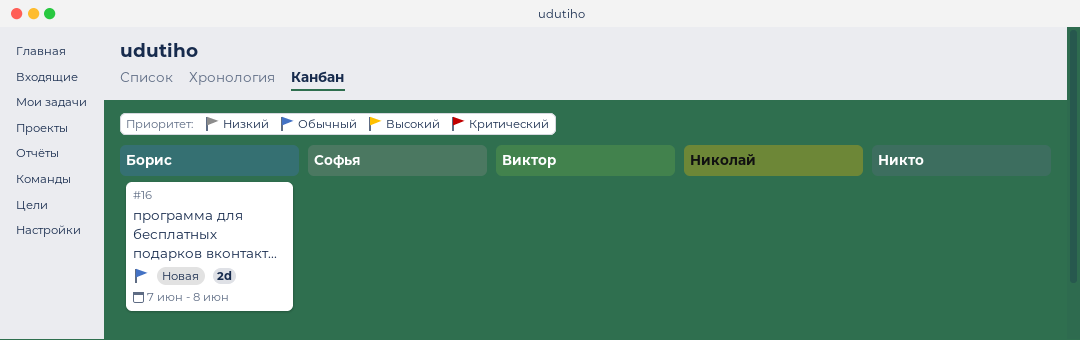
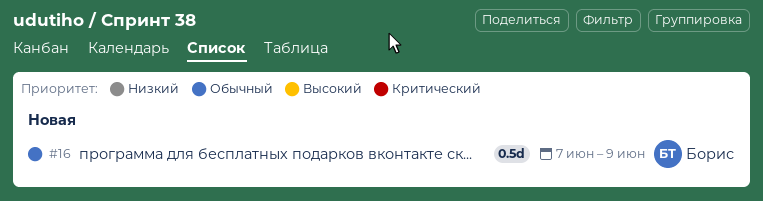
#16, estimate: 2d -> 0.5d
#16, due: Jun 8 -> Jun 9

